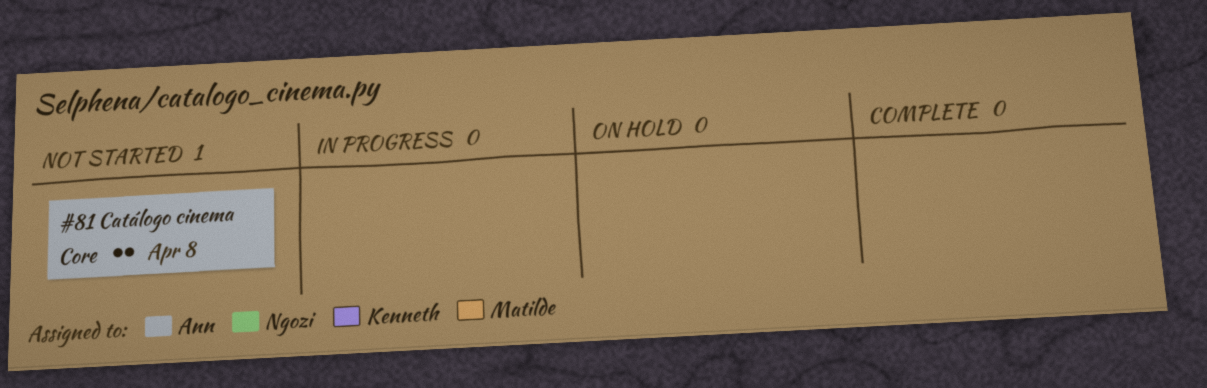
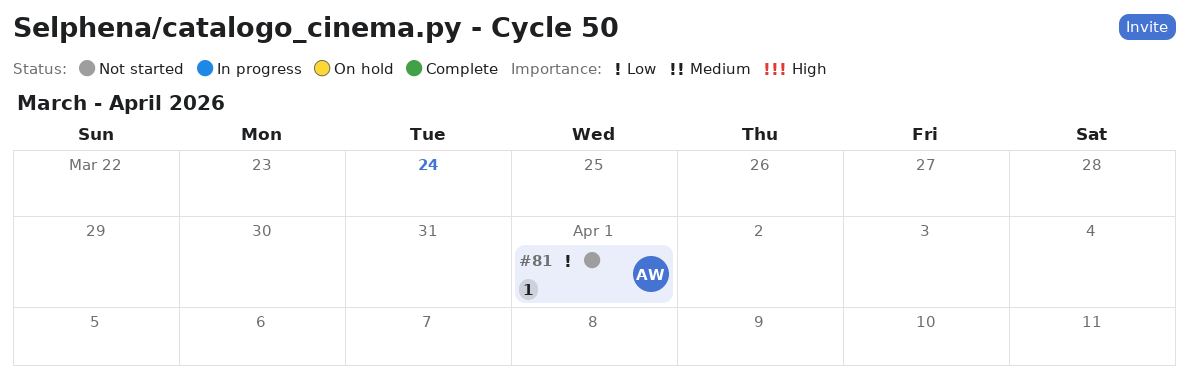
#81, estimate: 2 -> 1
#81, due: Apr 8 -> Apr 1

